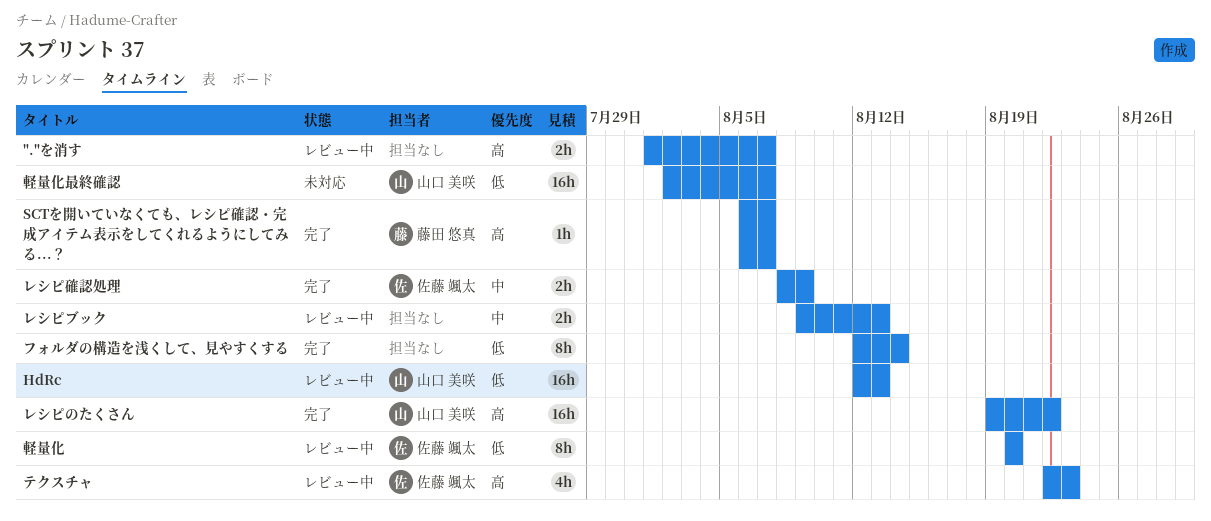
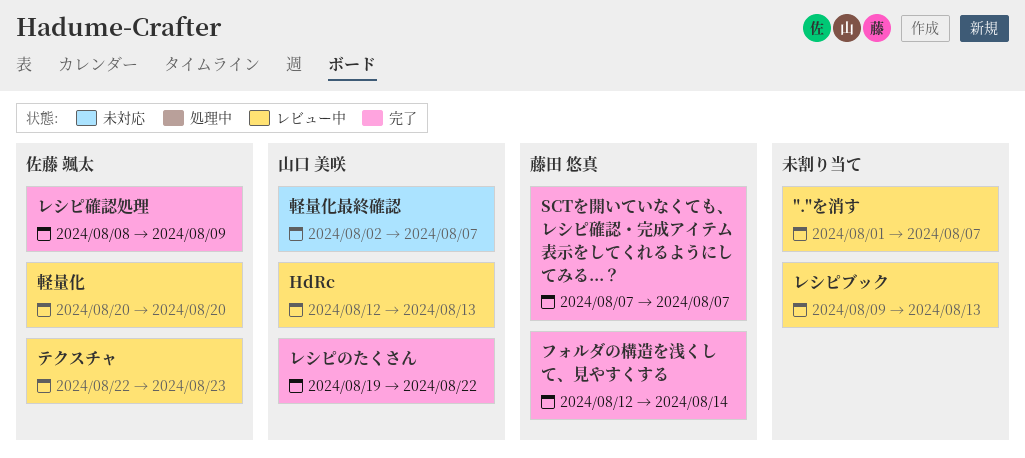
SCTを開いていなくても、レシピ確認・完成アイテム表示をしてくれるようにしてみる...？, start: Aug 6 -> Aug 7
フォルダの構造を浅くして、見やすくする, owner: none -> 藤田 悠真

